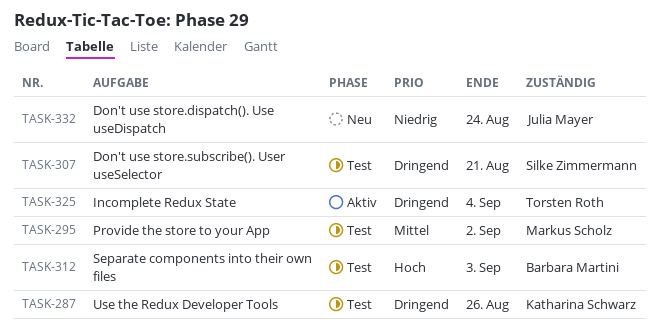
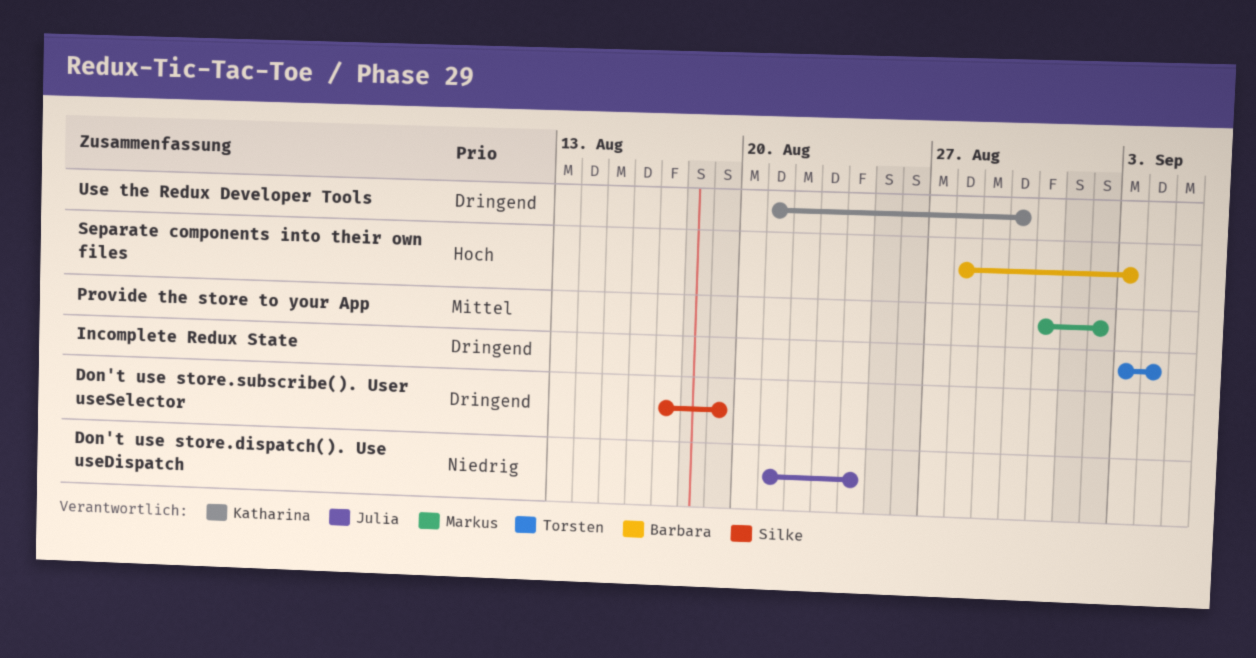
Don't use store.subscribe(). User useSelector, due: Aug 21 -> Aug 19
Use the Redux Developer Tools, due: Aug 26 -> Aug 30

